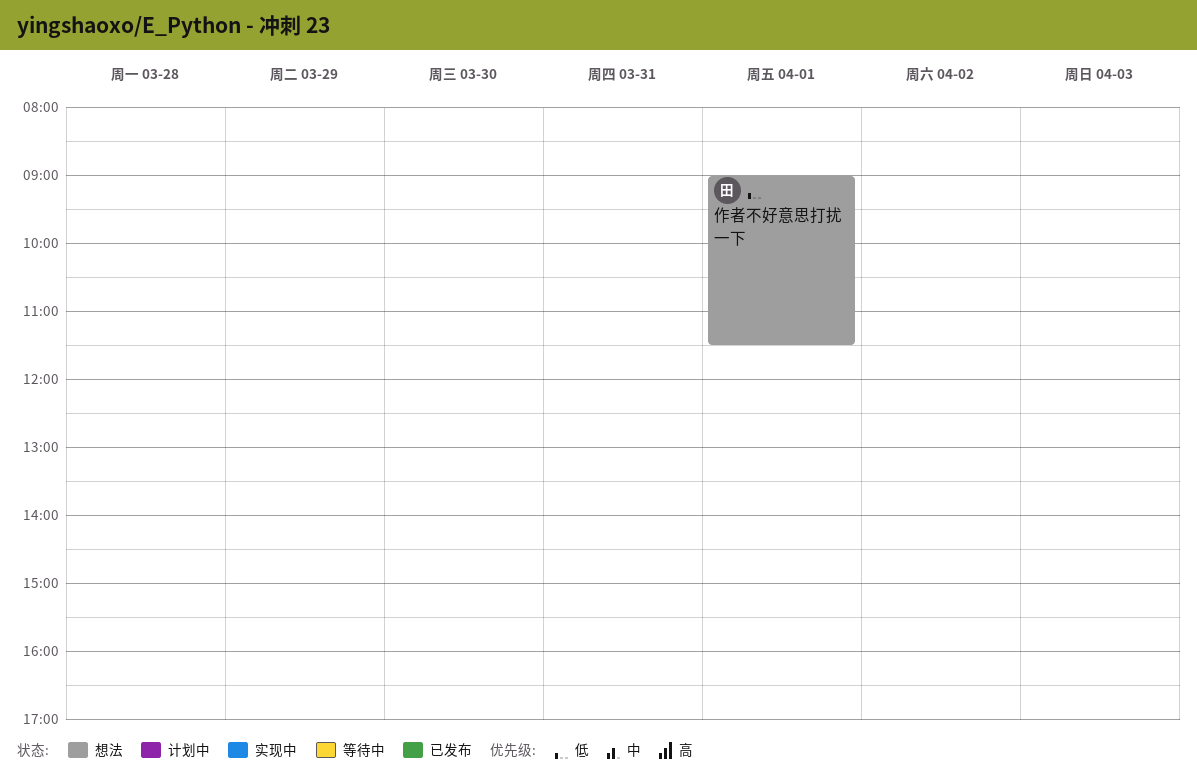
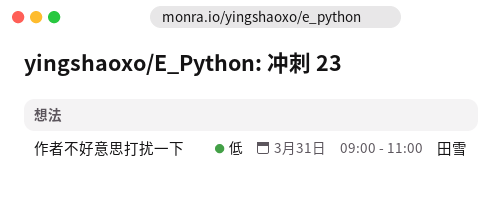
作者不好意思打扰一下, day: Apr 1 -> Mar 31
作者不好意思打扰一下, ends: 11:30 -> 11:00

